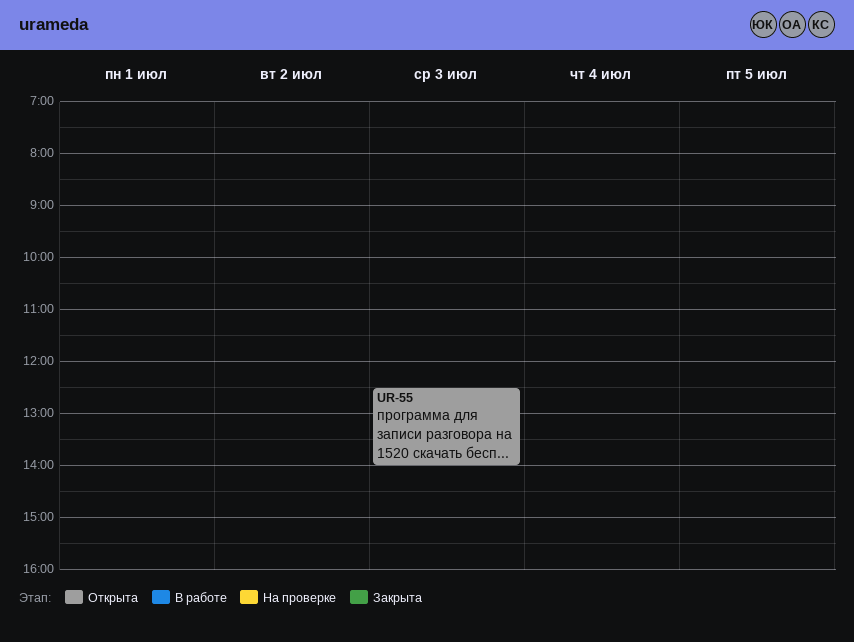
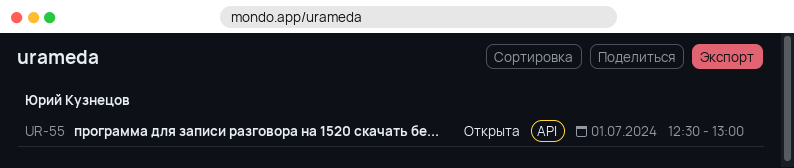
UR-55, day: Jul 3 -> Jul 1
UR-55, ends: 14:00 -> 13:00

